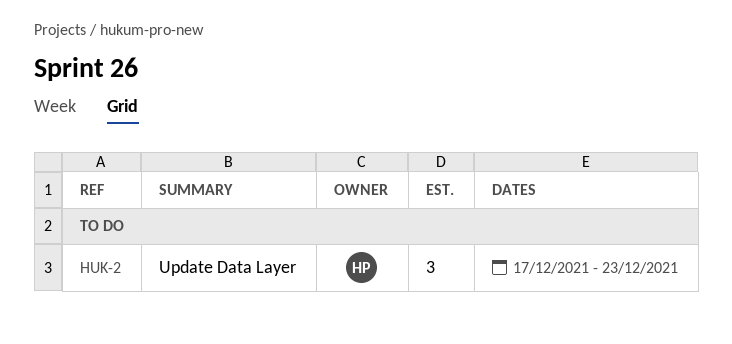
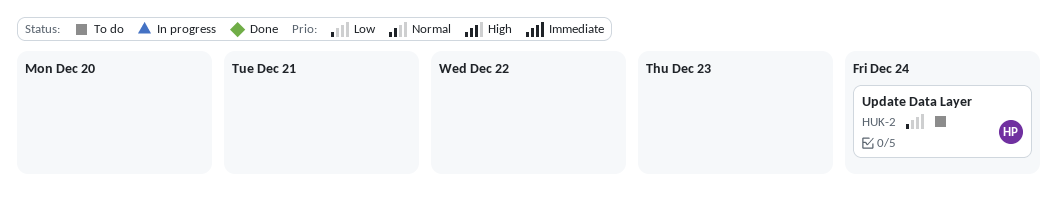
HUK-2, due: Dec 23 -> Dec 24

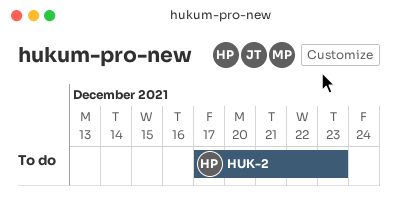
HUK-2, due: Dec 24 -> Dec 23

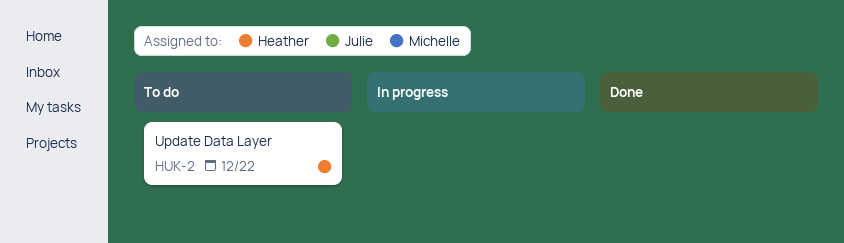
HUK-2, due: Dec 23 -> Dec 22

